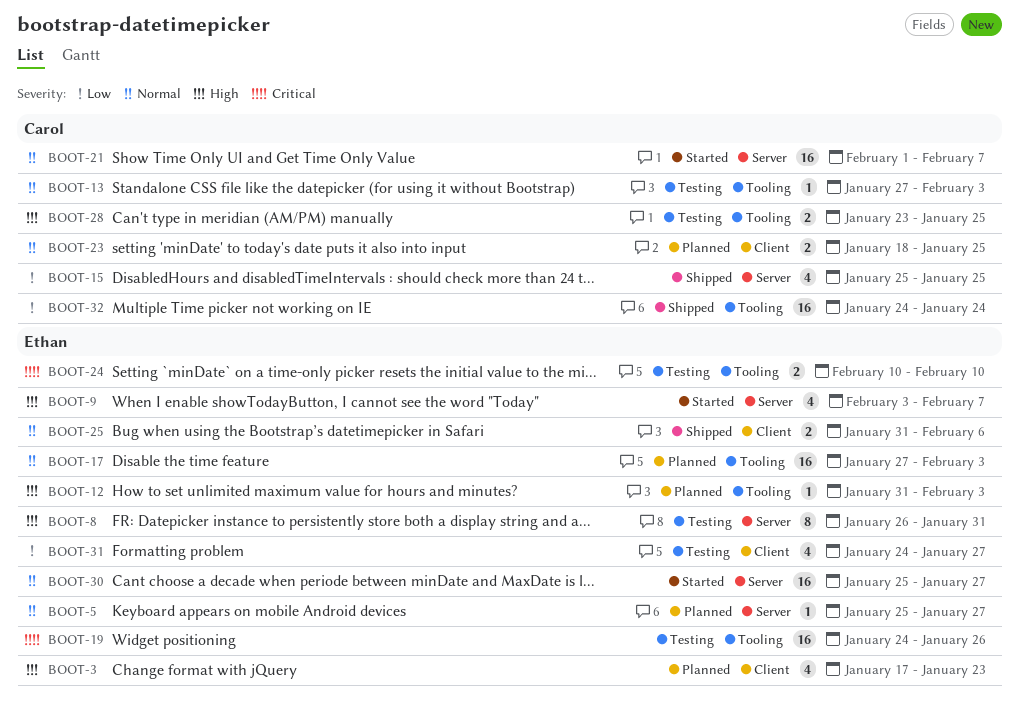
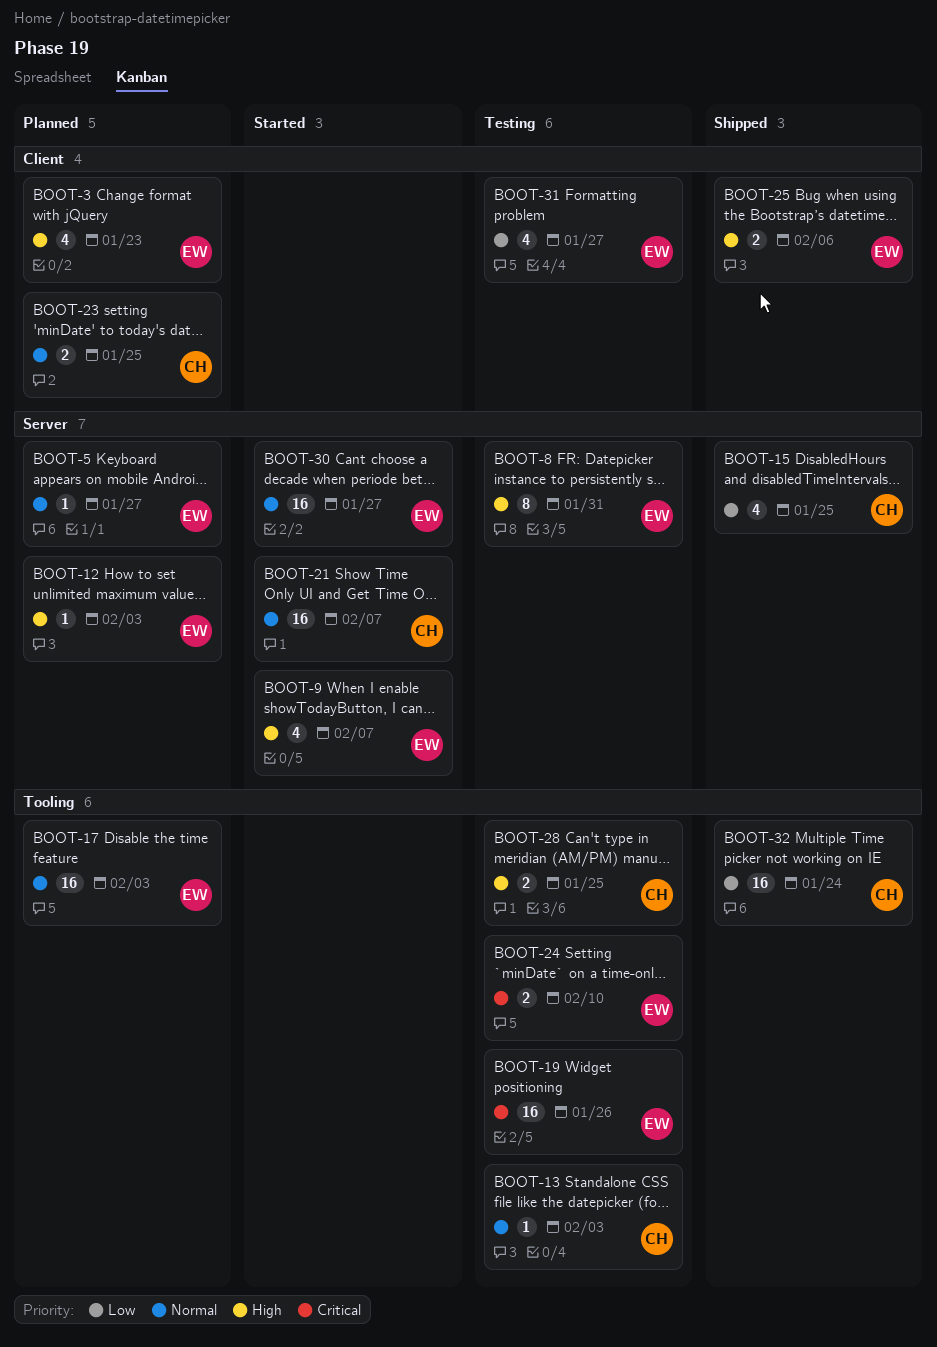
BOOT-12, label: Tooling -> Server
BOOT-25, priority: Normal -> High

